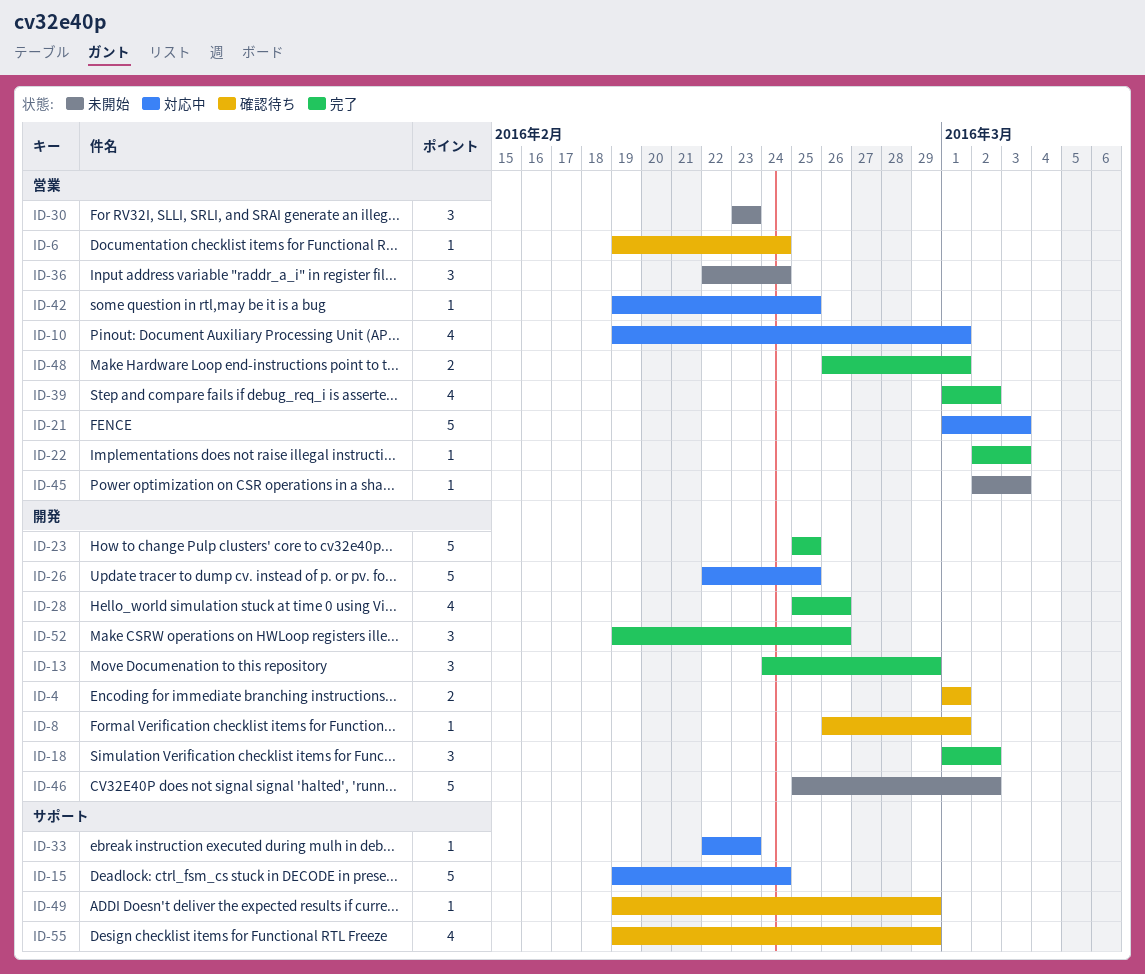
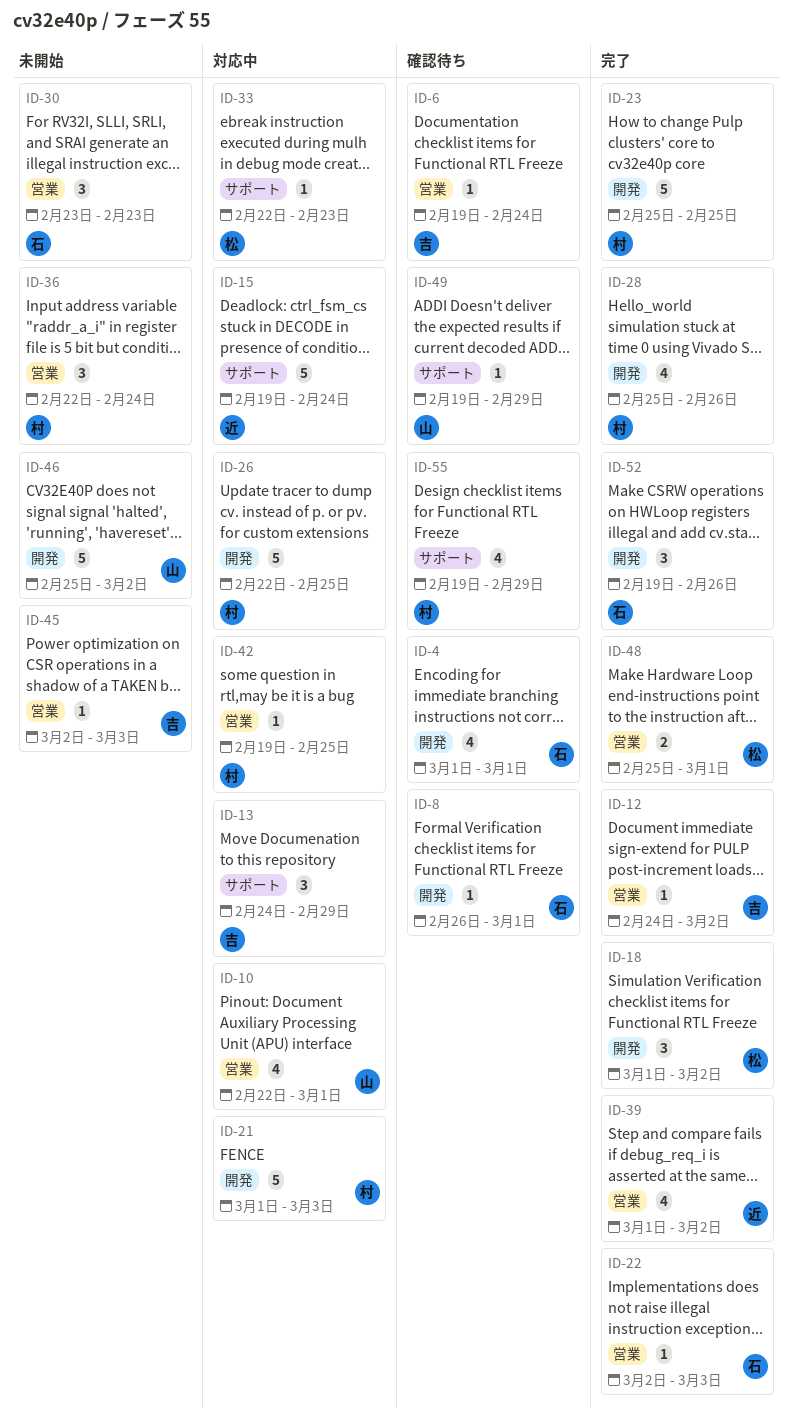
ID-4, estimate: 2 -> 4
ID-10, start: Feb 19 -> Feb 22
ID-12: none -> present
ID-13, status: 完了 -> 対応中
ID-13, label: 開発 -> サポート
ID-21, label: 営業 -> 開発
ID-48, start: Feb 26 -> Feb 25

